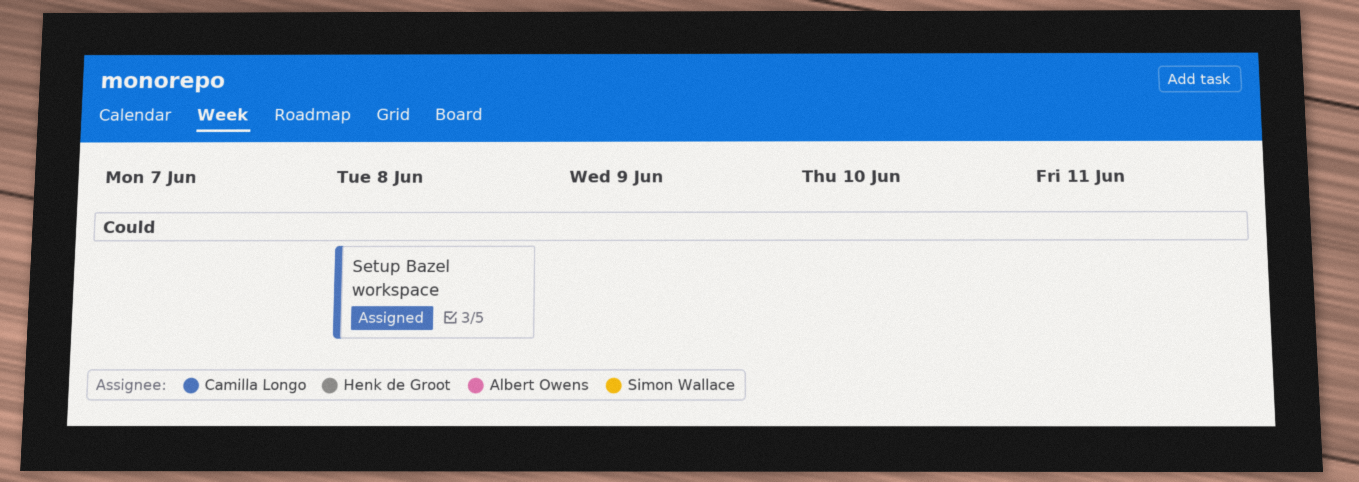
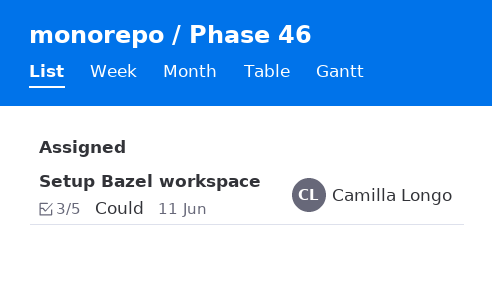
Setup Bazel workspace, due: Jun 8 -> Jun 11

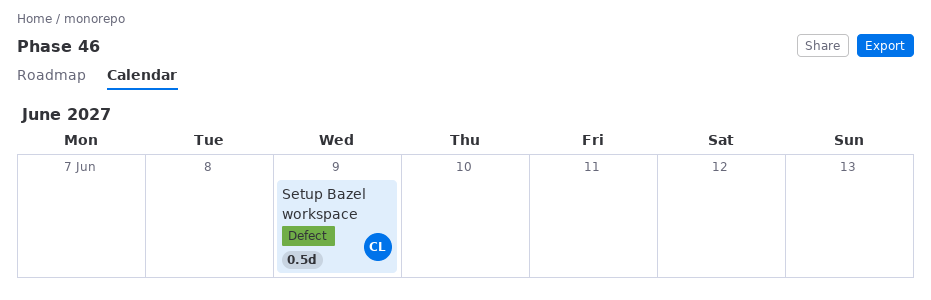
Setup Bazel workspace, due: Jun 11 -> Jun 9

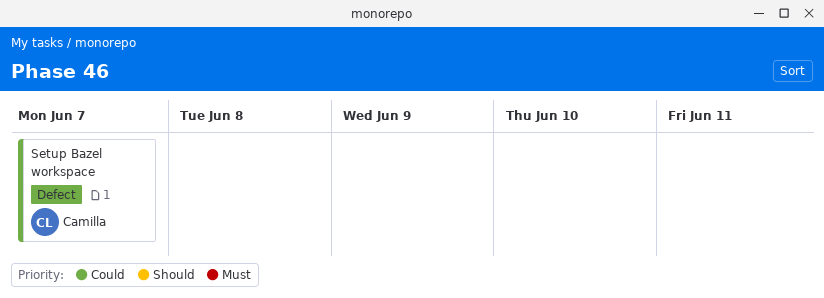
Setup Bazel workspace, due: Jun 9 -> Jun 7

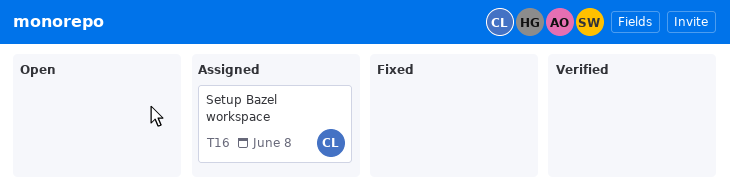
Setup Bazel workspace, due: Jun 7 -> Jun 8

